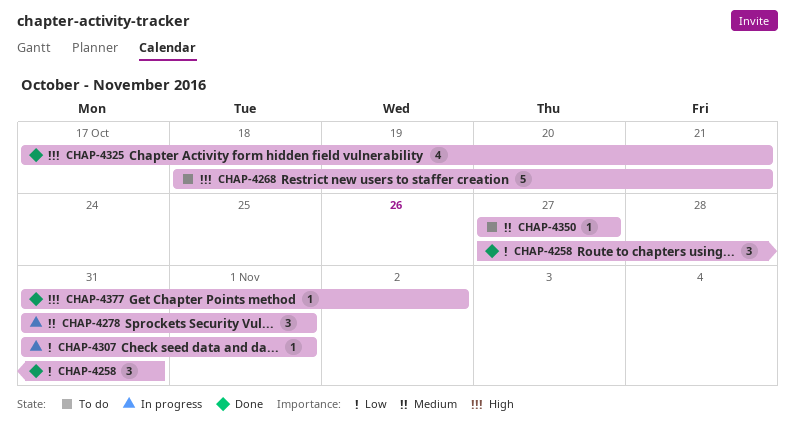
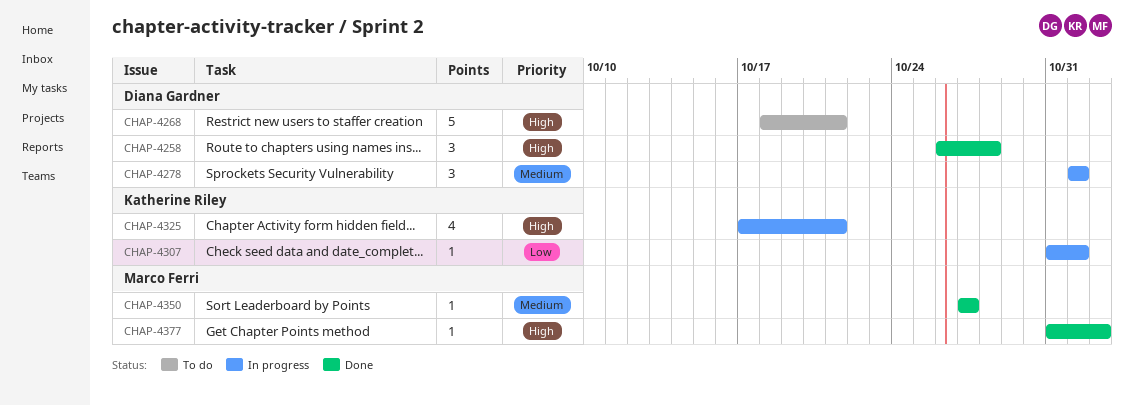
CHAP-4258, priority: Low -> High
CHAP-4258, start: Oct 27 -> Oct 26
CHAP-4258, due: Oct 31 -> Oct 28
CHAP-4278, start: Oct 31 -> Nov 1
CHAP-4325, status: Done -> In progress
CHAP-4350, status: To do -> Done

